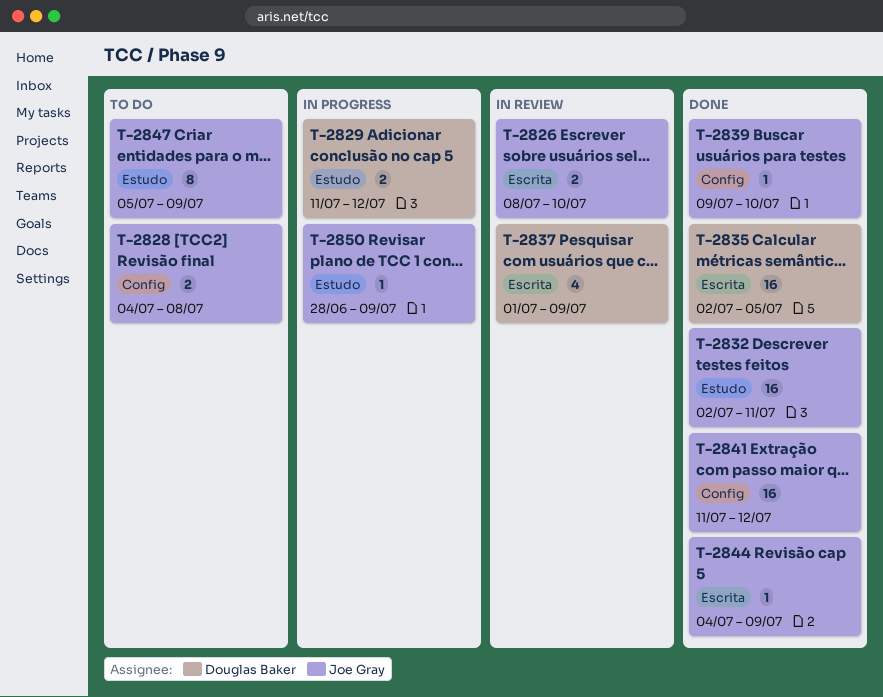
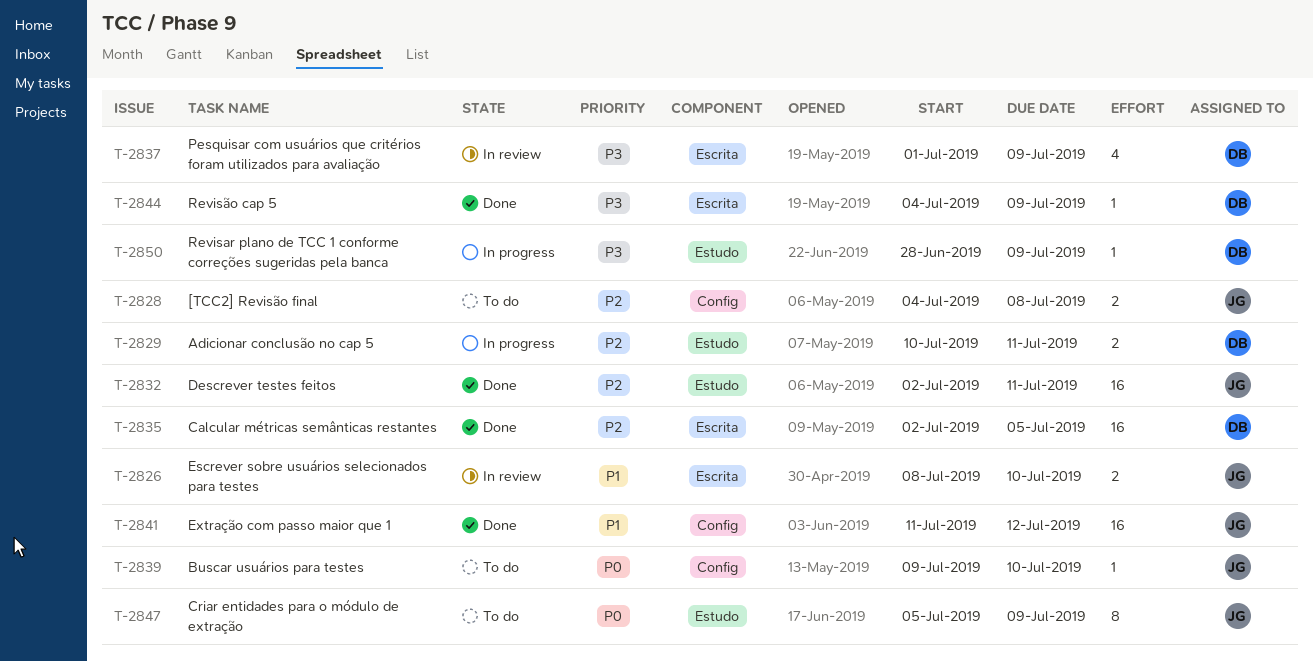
T-2829, start: Jul 11 -> Jul 10
T-2829, due: Jul 12 -> Jul 11
T-2839, status: Done -> To do
T-2844, owner: Joe Gray -> Douglas Baker
T-2850, owner: Joe Gray -> Douglas Baker

